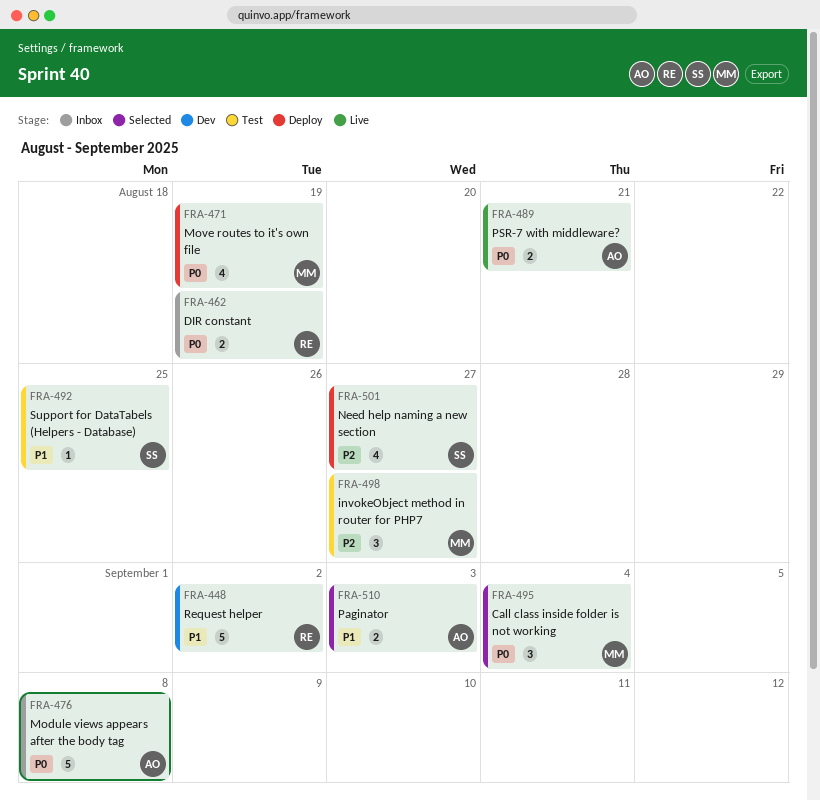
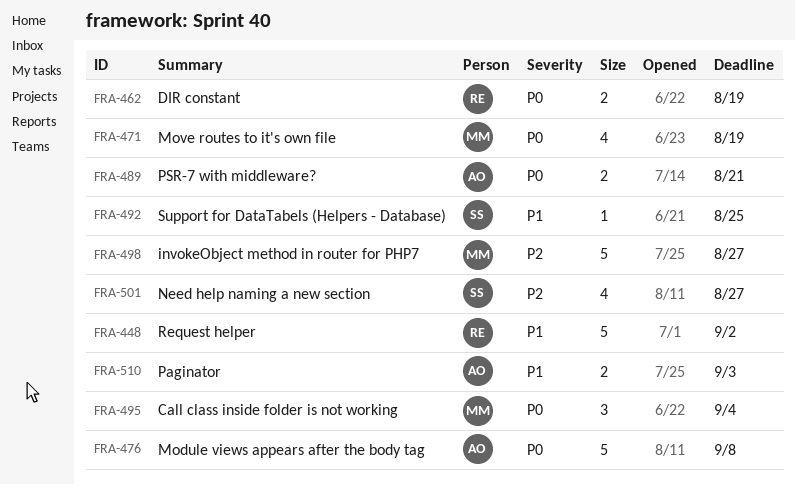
FRA-498, estimate: 3 -> 5

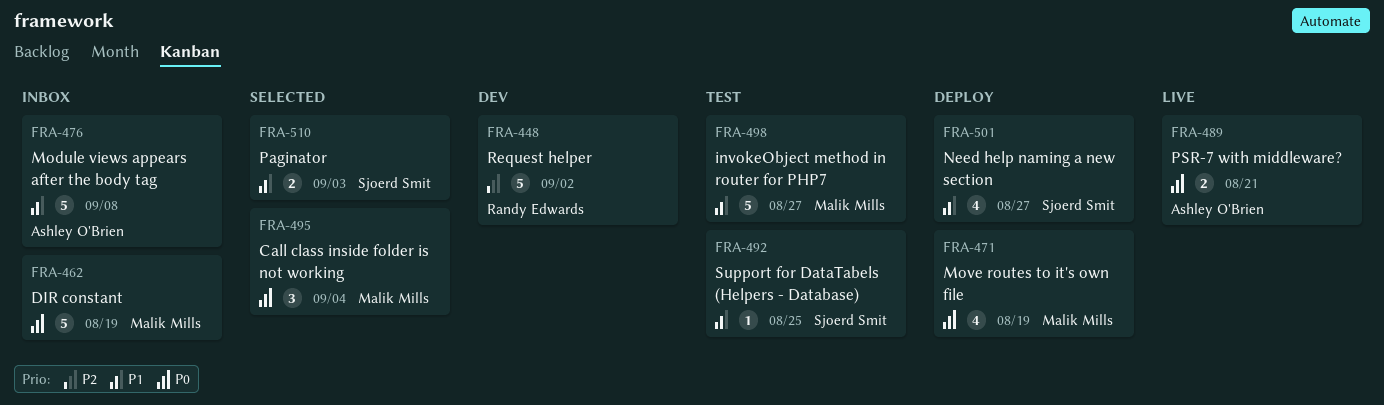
FRA-448, priority: P1 -> P2
FRA-462, owner: Randy Edwards -> Malik Mills
FRA-462, estimate: 2 -> 5
FRA-476, priority: P0 -> P1
FRA-498, priority: P2 -> P1
FRA-501, priority: P2 -> P1
FRA-510, owner: Ashley O'Brien -> Sjoerd Smit

